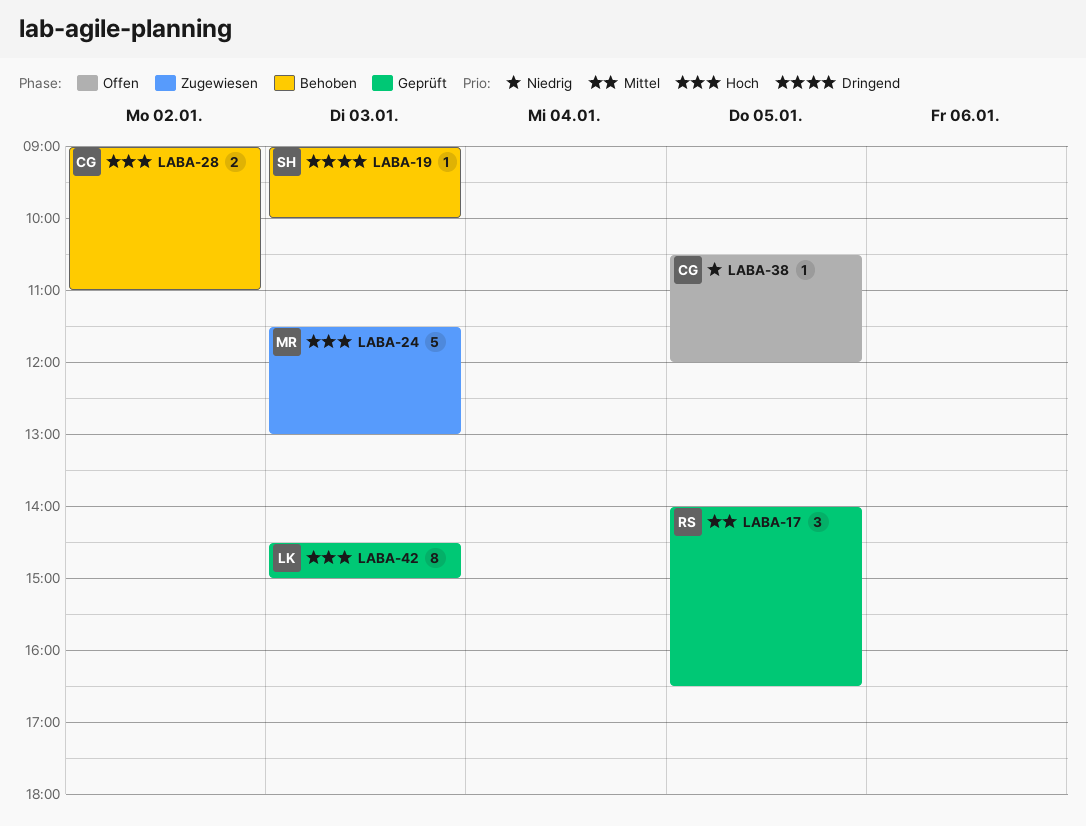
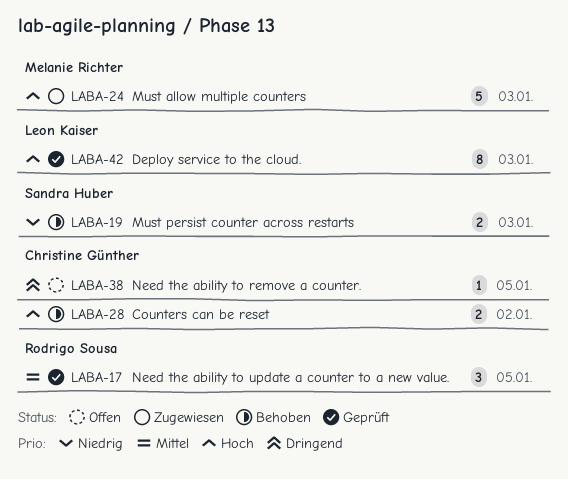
LABA-19, priority: Dringend -> Niedrig
LABA-19, estimate: 1 -> 2
LABA-38, priority: Niedrig -> Dringend

